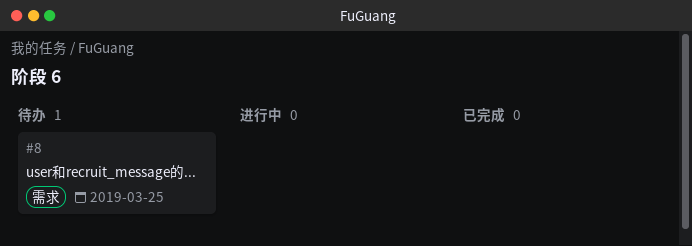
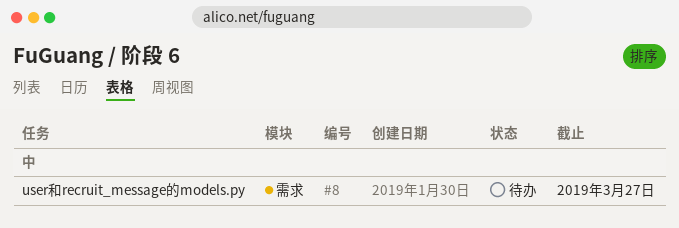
#8, due: Mar 25 -> Mar 27

